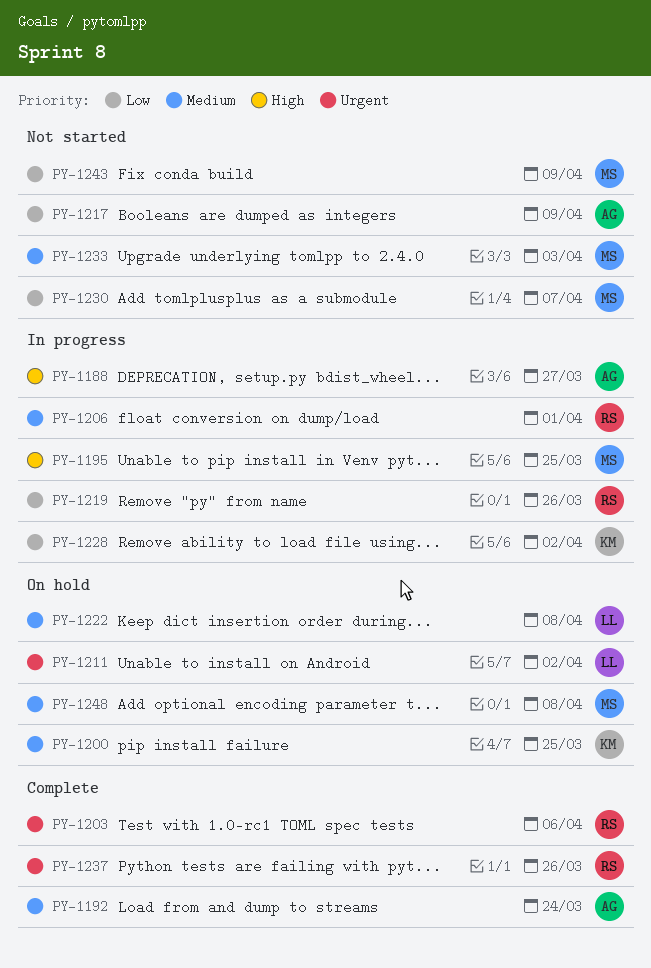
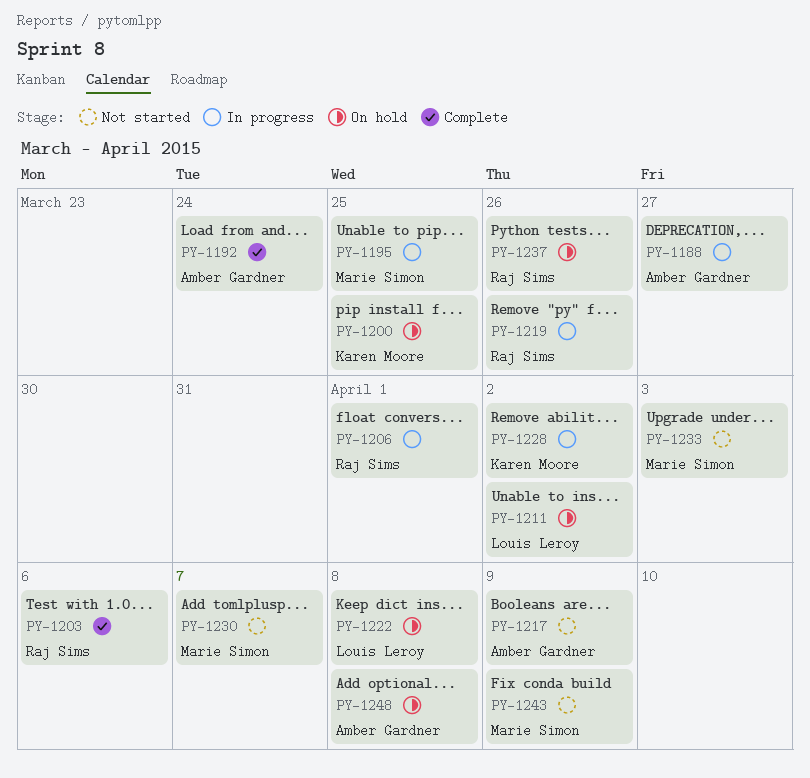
PY-1237, status: Complete -> On hold
PY-1248, owner: Marie Simon -> Amber Gardner

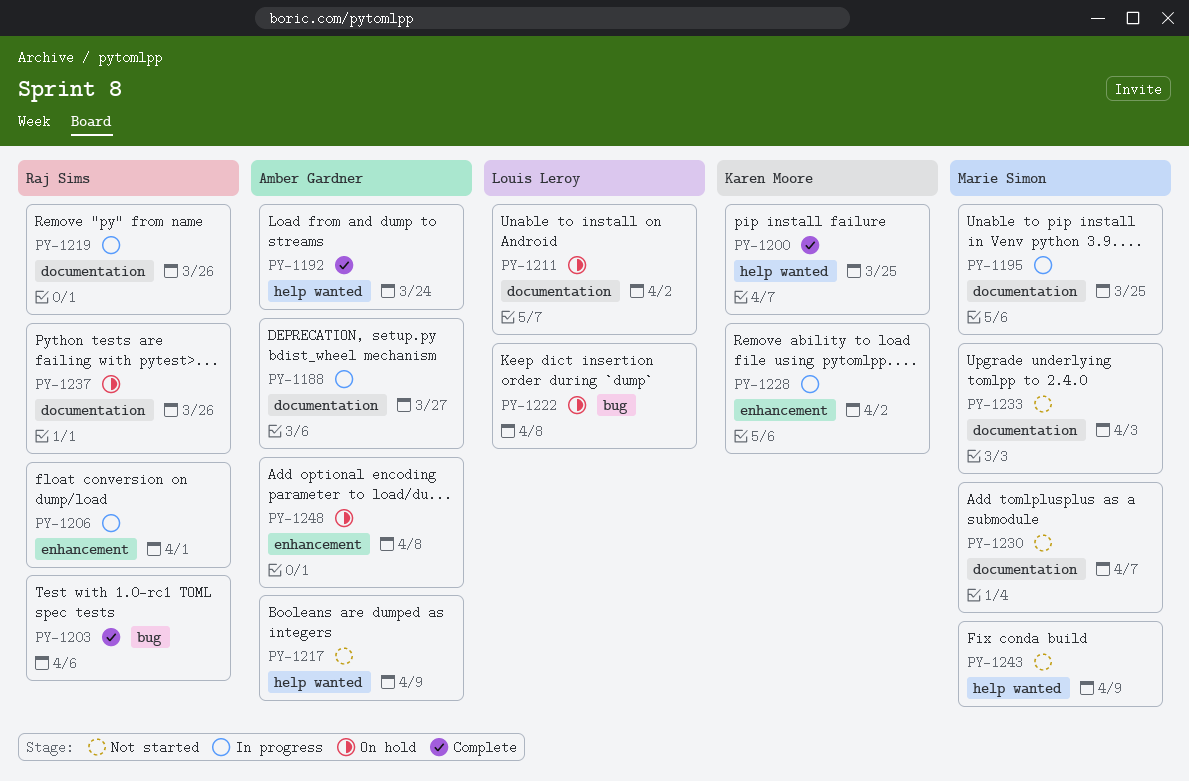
PY-1200, status: On hold -> Complete

